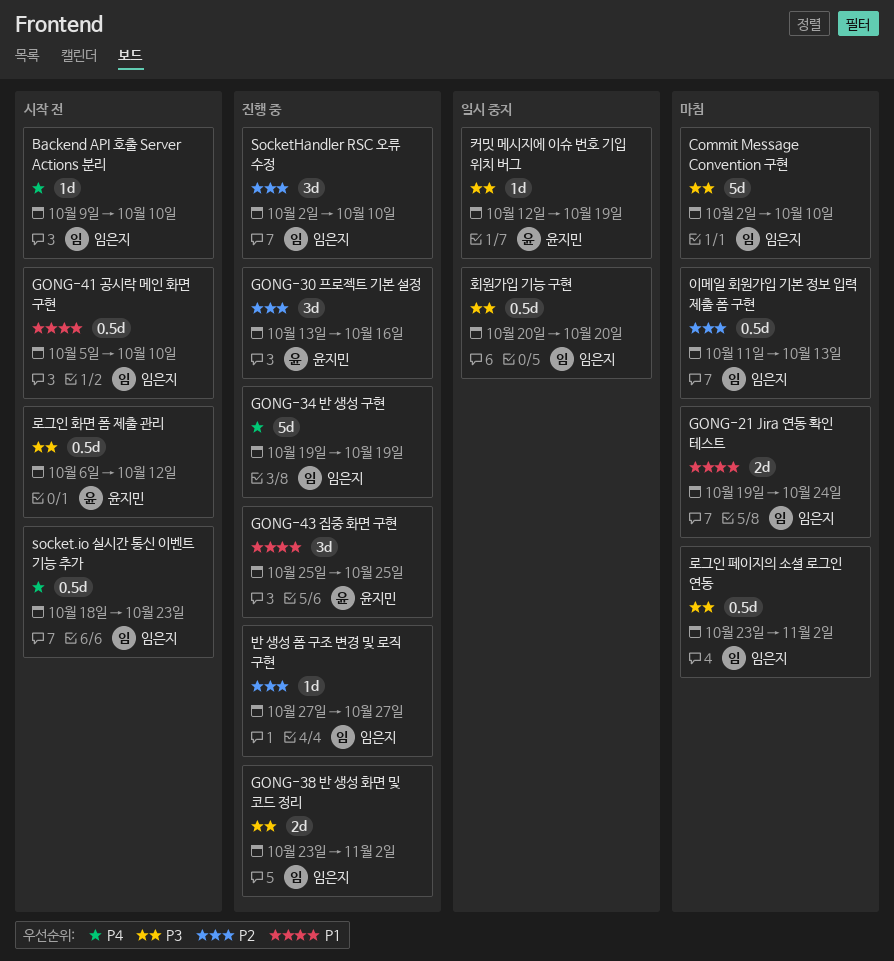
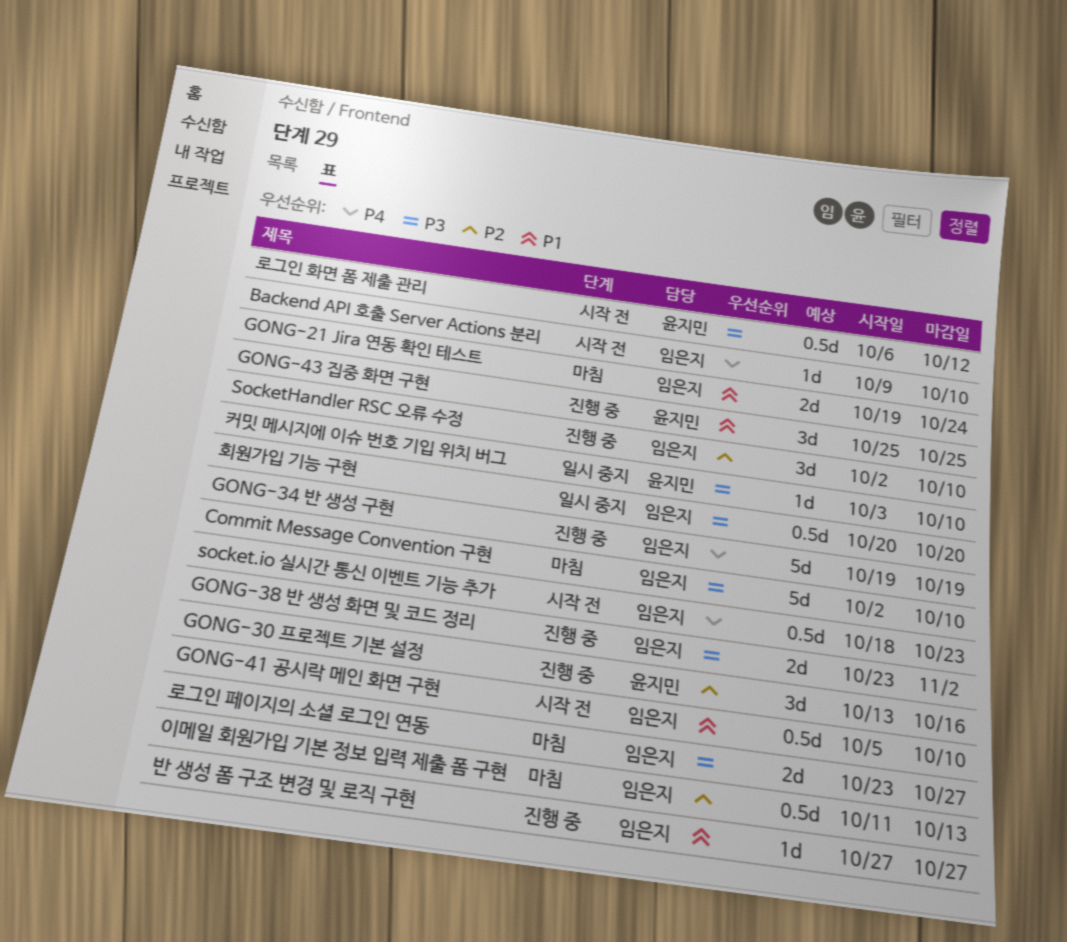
로그인 페이지의 소셜 로그인 연동, estimate: 0.5d -> 2d
로그인 페이지의 소셜 로그인 연동, due: Nov 2 -> Oct 27
반 생성 폼 구조 변경 및 로직 구현, priority: P2 -> P1
커밋 메시지에 이슈 번호 기입 위치 버그, start: Oct 12 -> Oct 3
커밋 메시지에 이슈 번호 기입 위치 버그, due: Oct 19 -> Oct 10

